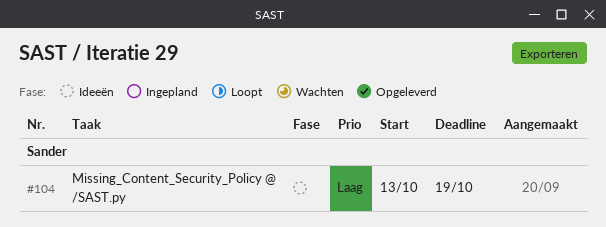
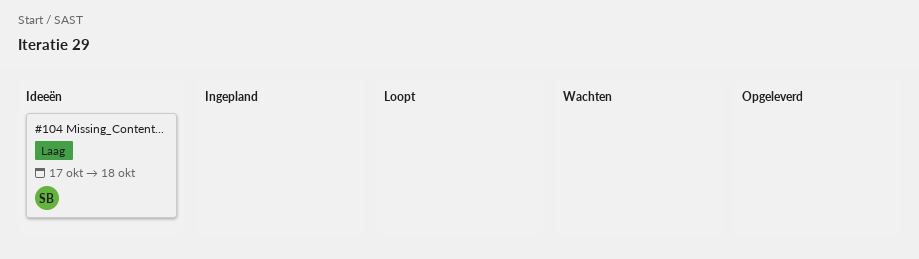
#104, start: Oct 13 -> Oct 17
#104, due: Oct 19 -> Oct 18

